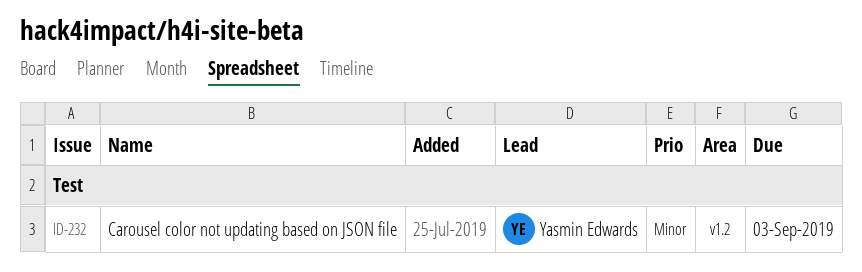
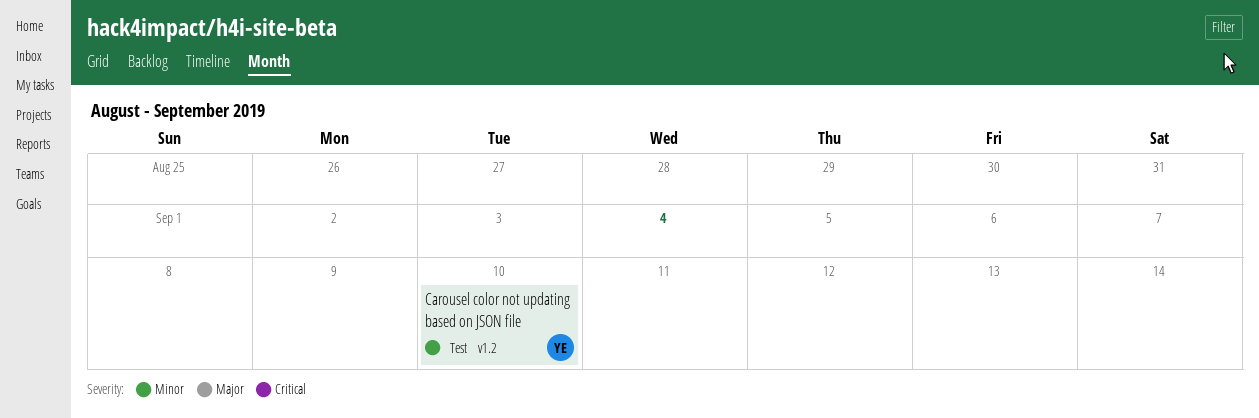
Carousel color not updating based on JSON file, due: Sep 3 -> Sep 10

